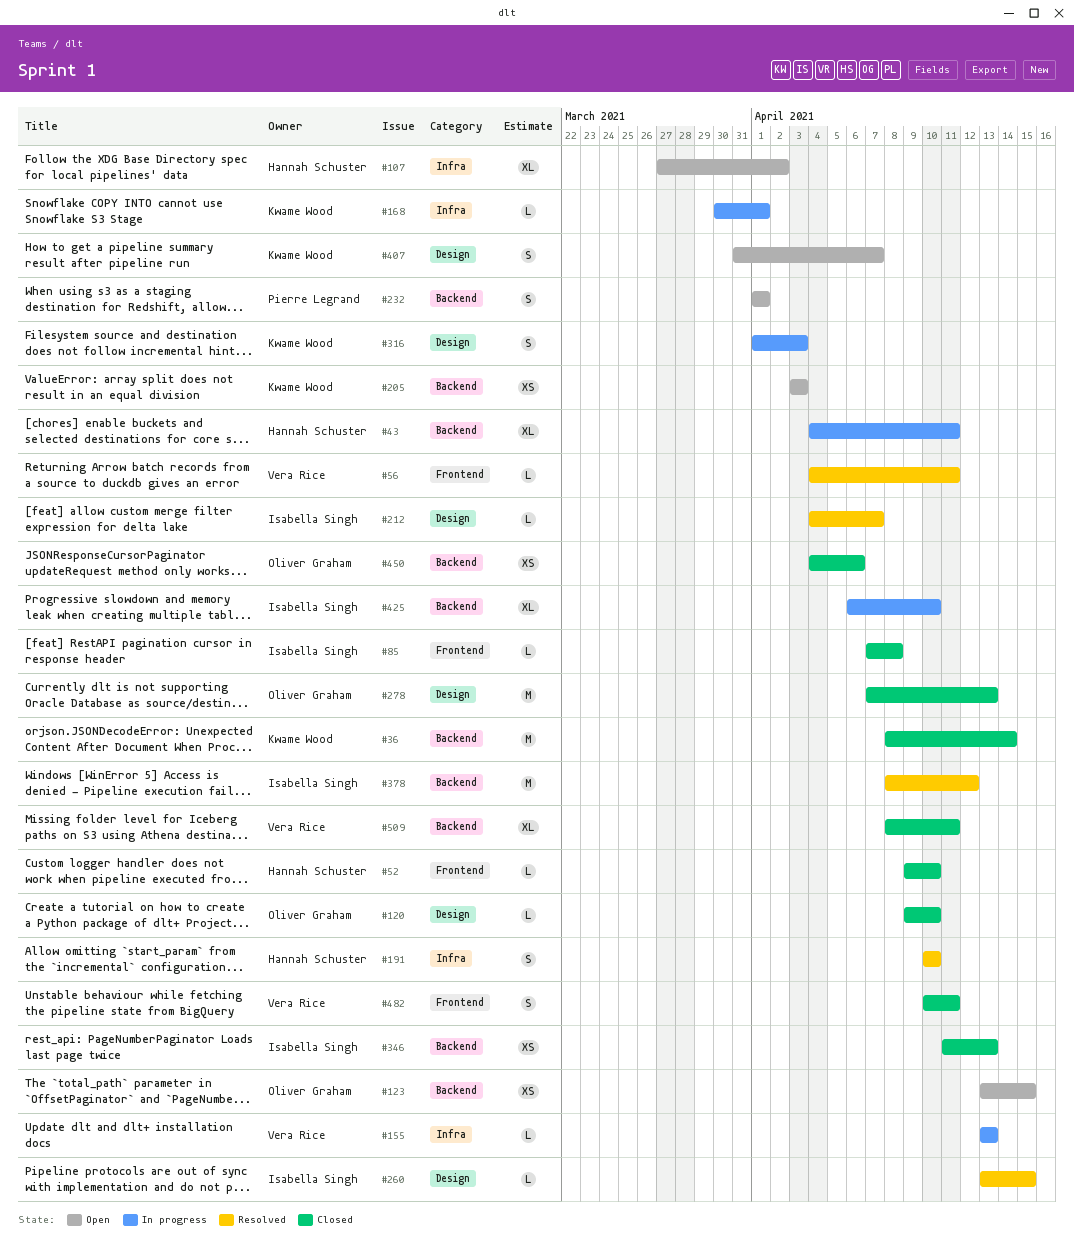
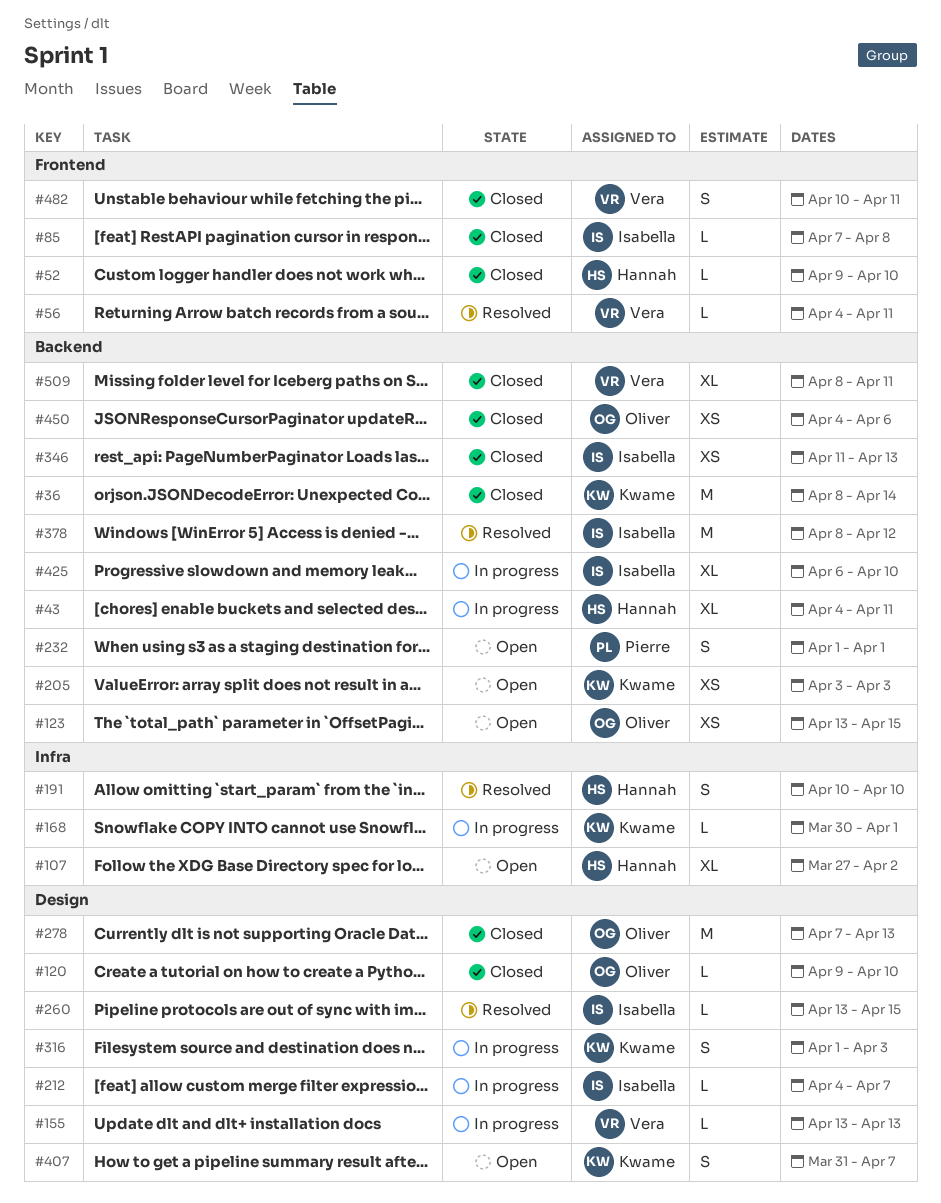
#155, label: Infra -> Design
#212, status: Resolved -> In progress

